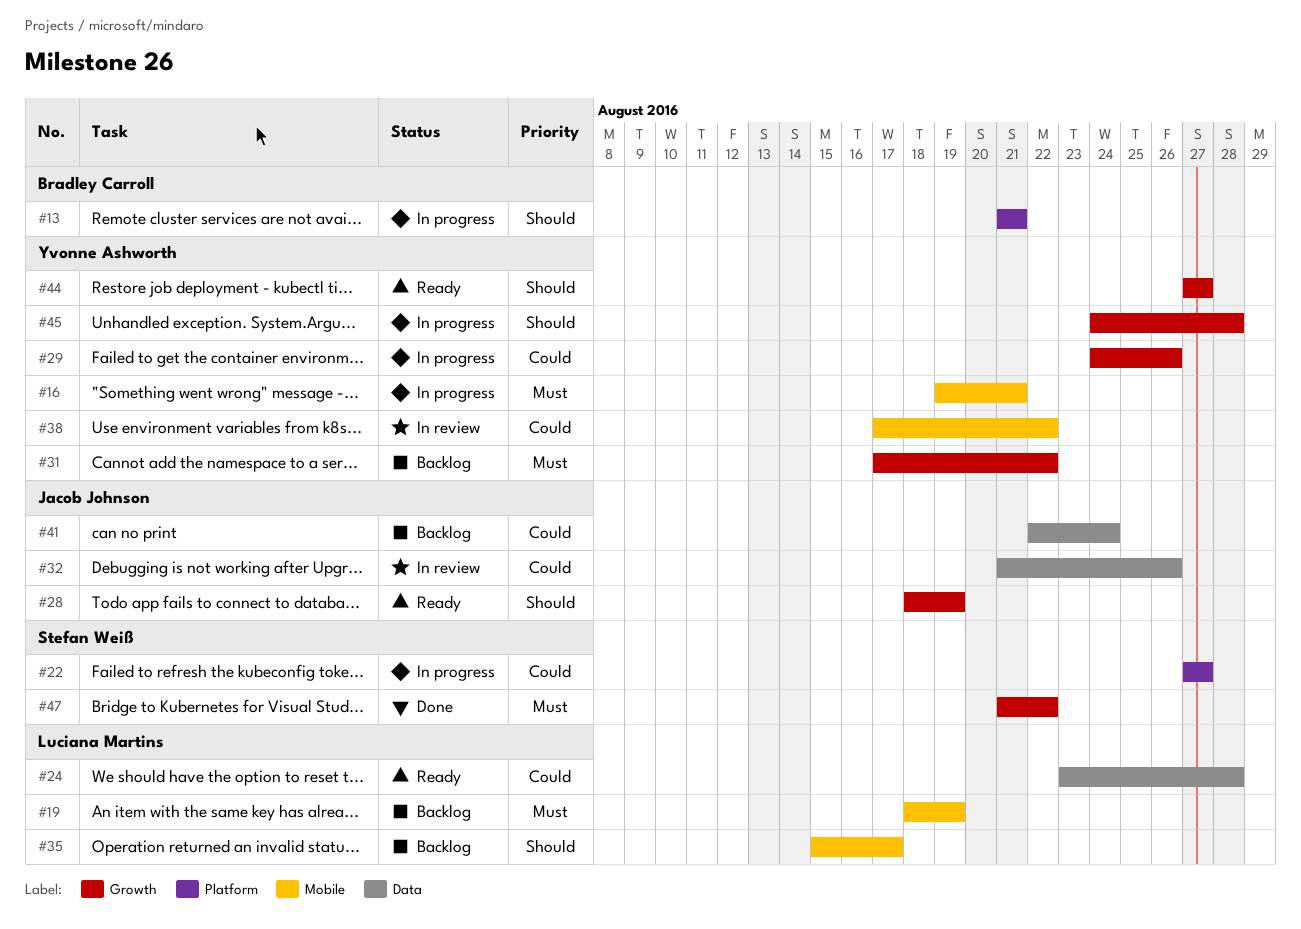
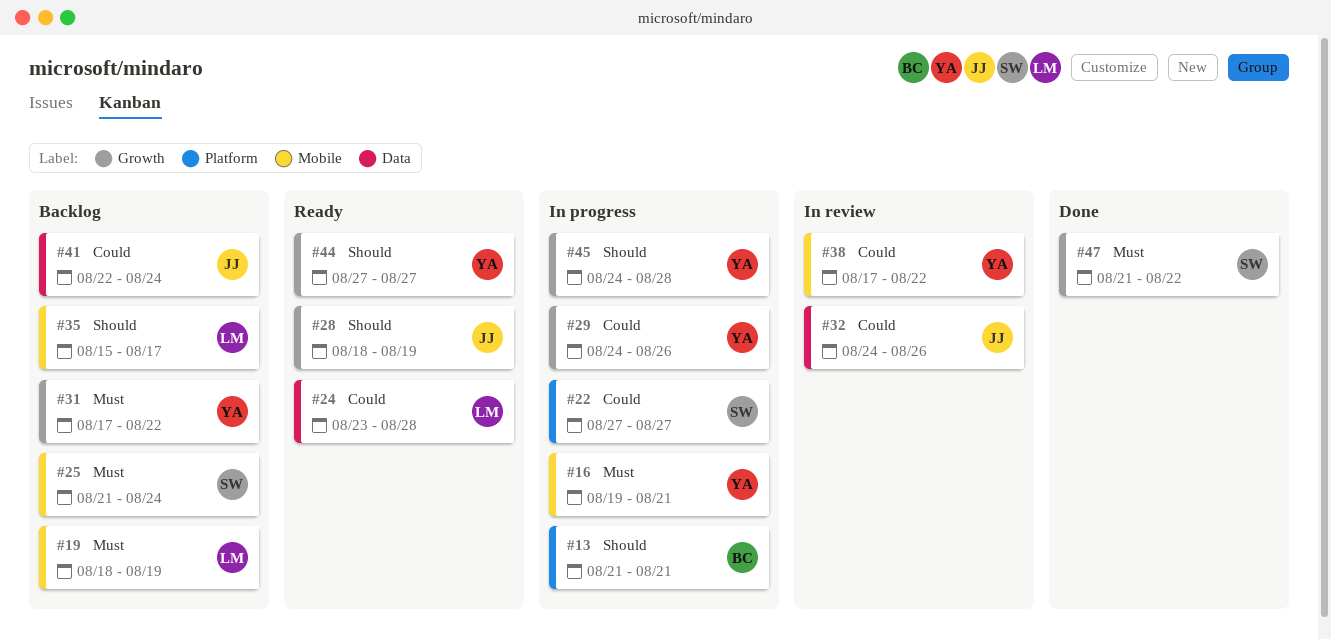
#25: none -> present
#32, start: Aug 21 -> Aug 24

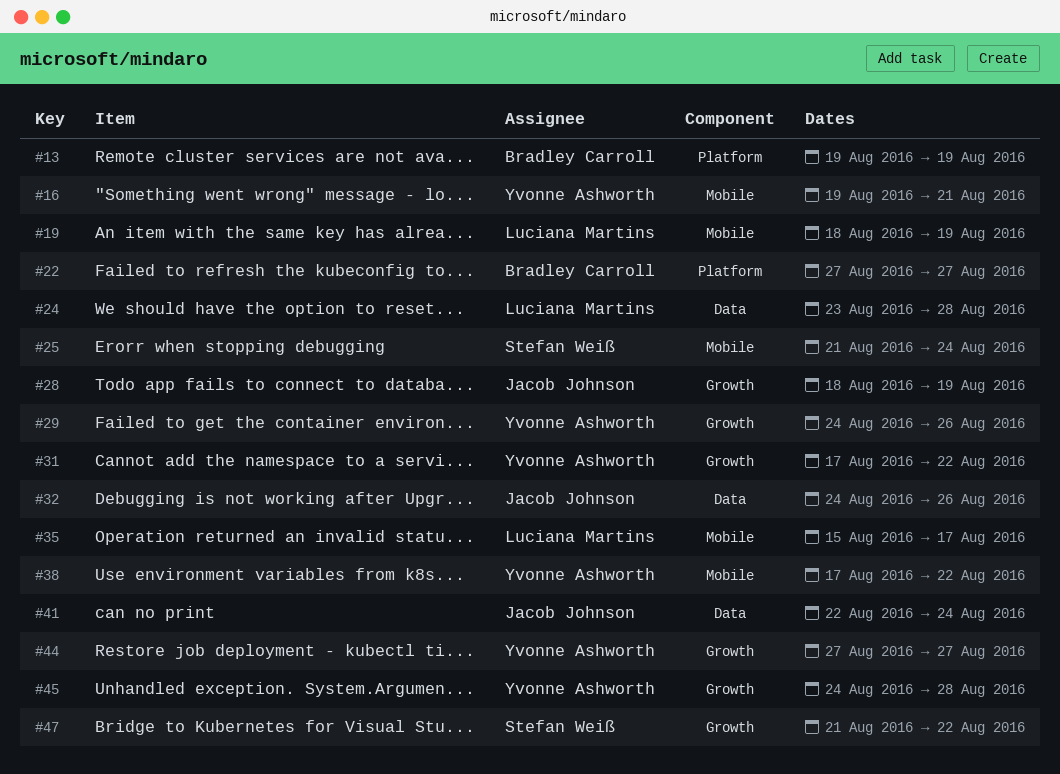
#13, start: Aug 21 -> Aug 19
#13, due: Aug 21 -> Aug 19
#22, owner: Stefan Weiß -> Bradley Carroll

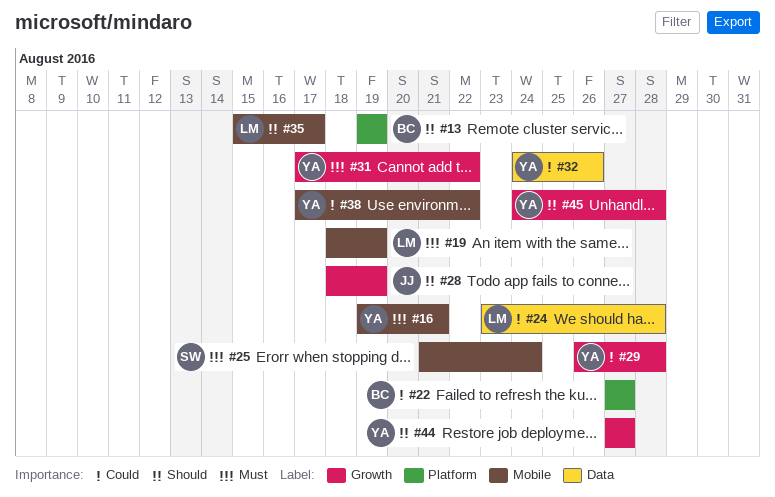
#29, start: Aug 24 -> Aug 26
#29, due: Aug 26 -> Aug 28
#32, owner: Jacob Johnson -> Yvonne Ashworth
#41: present -> none
#47: present -> none

